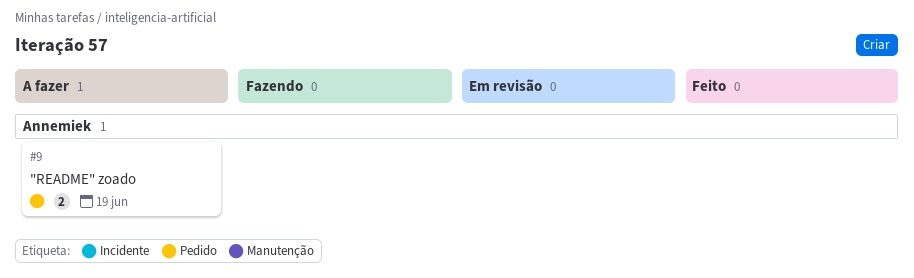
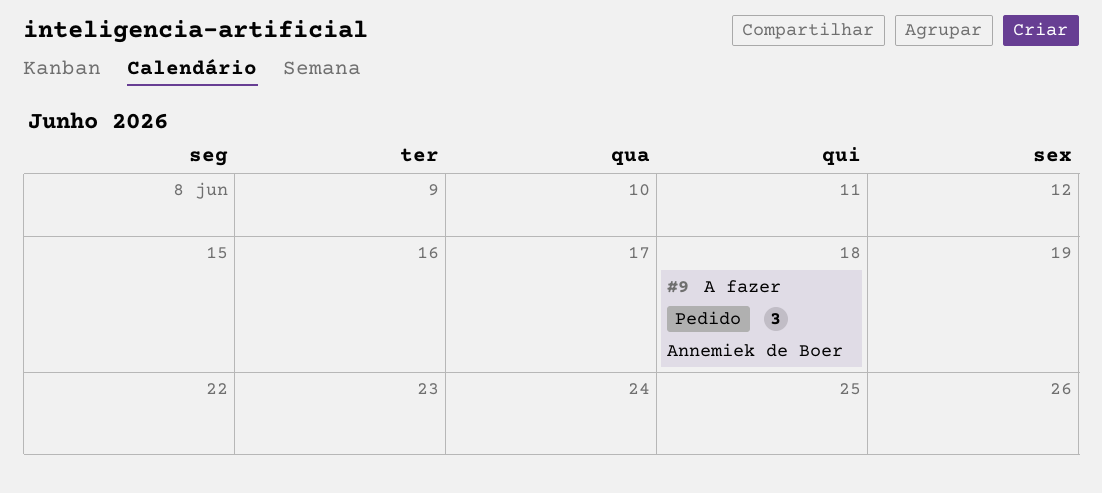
#9, estimate: 2 -> 3
#9, due: Jun 19 -> Jun 18

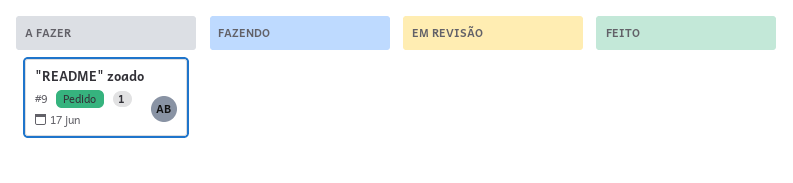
#9, estimate: 3 -> 1
#9, due: Jun 18 -> Jun 17

